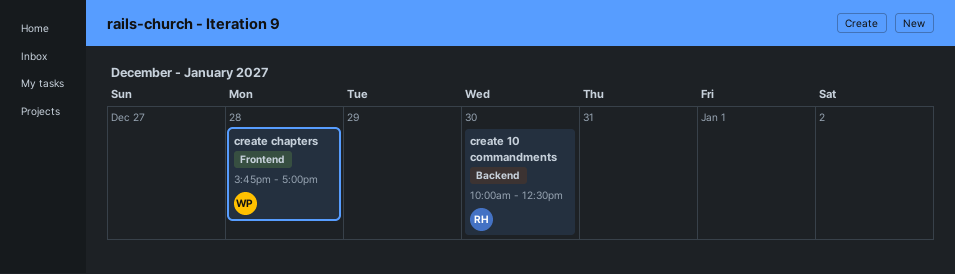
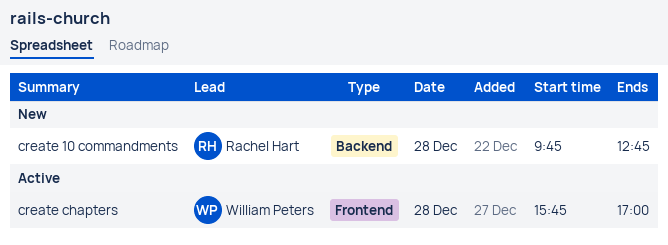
create 10 commandments, day: Dec 30 -> Dec 28
create 10 commandments, begins: 10:00 -> 09:45
create 10 commandments, ends: 12:30 -> 12:45

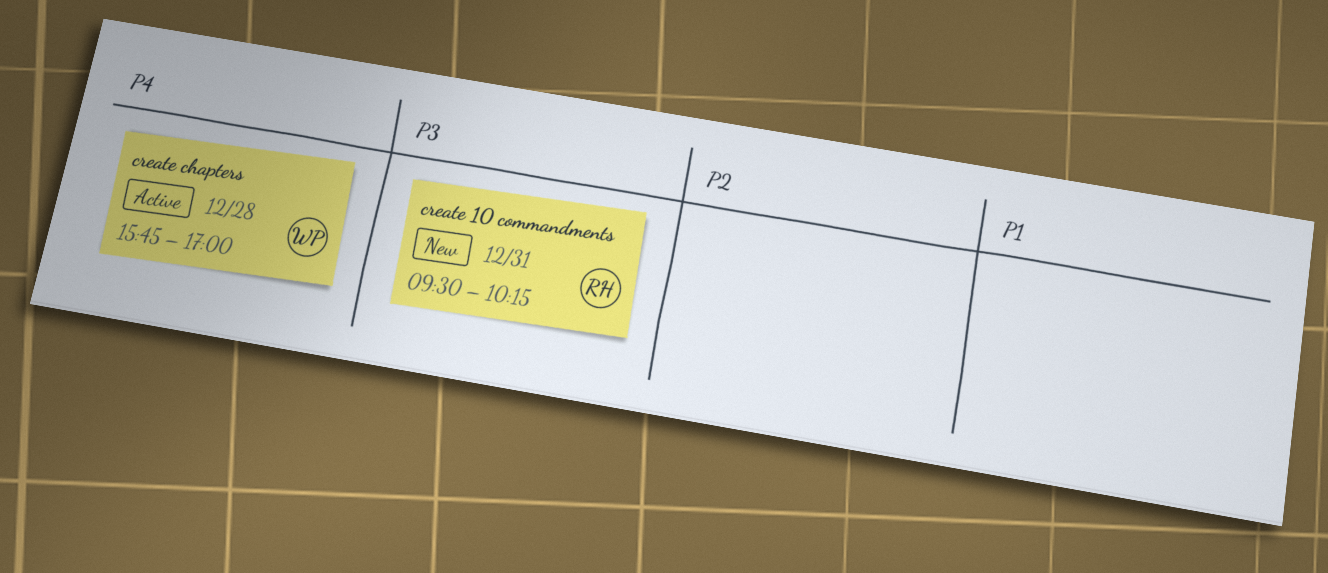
create 10 commandments, day: Dec 28 -> Dec 31
create 10 commandments, begins: 09:45 -> 09:30
create 10 commandments, ends: 12:45 -> 10:15

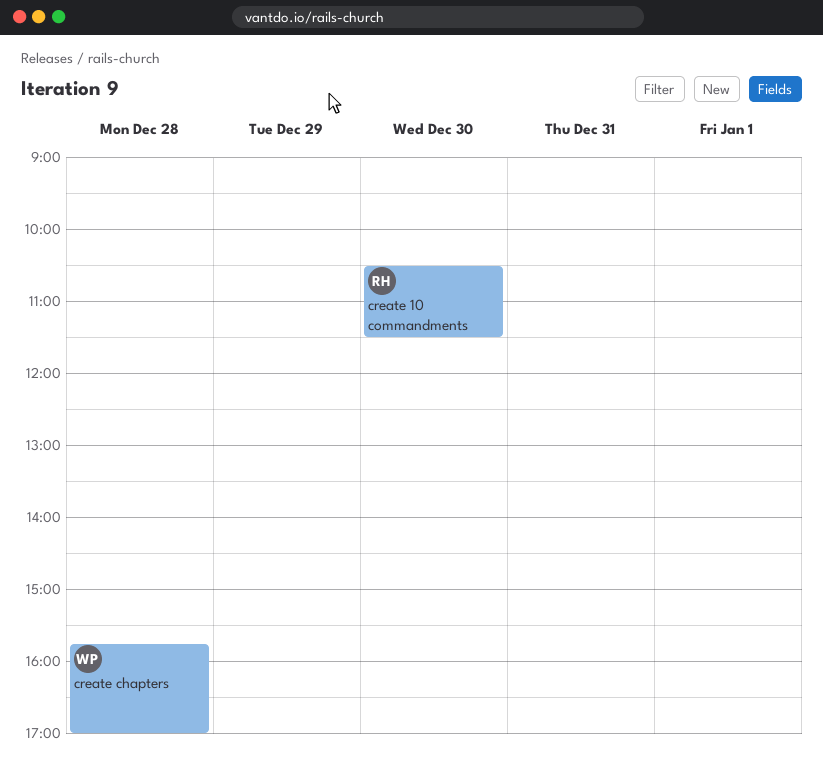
create 10 commandments, day: Dec 31 -> Dec 30
create 10 commandments, begins: 09:30 -> 10:30
create 10 commandments, ends: 10:15 -> 11:30

